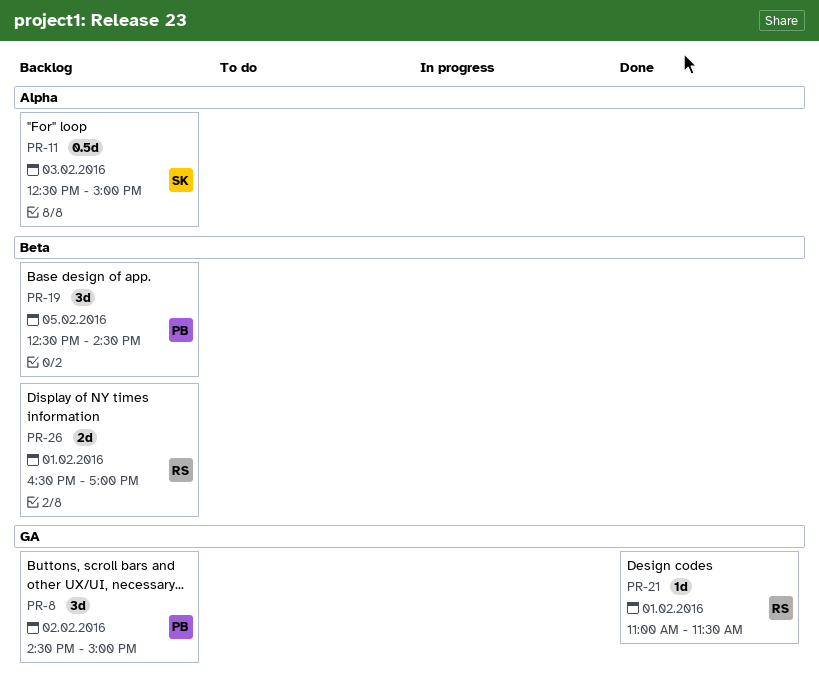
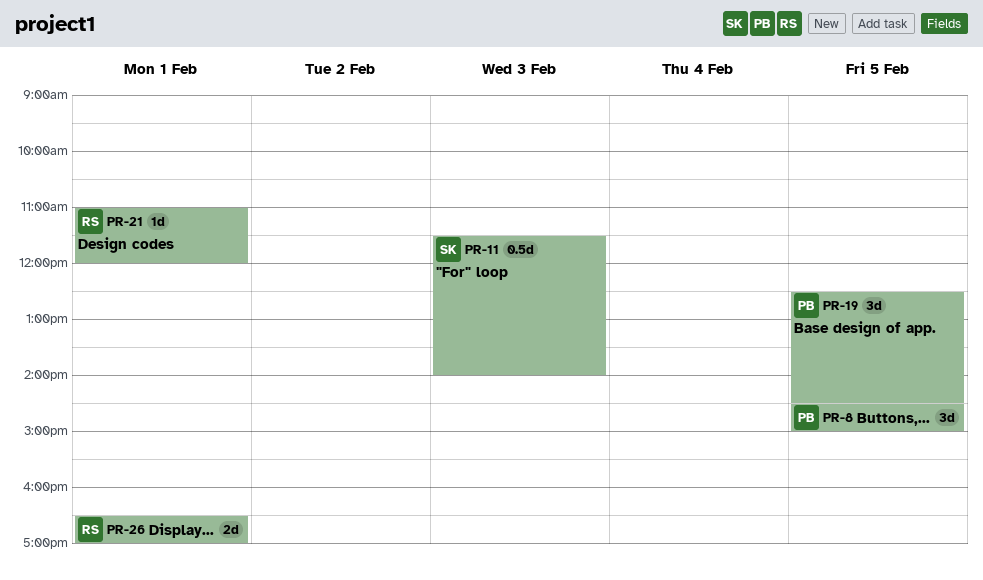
PR-8, day: Feb 2 -> Feb 5
PR-11, begins: 12:30 -> 11:30
PR-11, ends: 15:00 -> 14:00
PR-21, ends: 11:30 -> 12:00

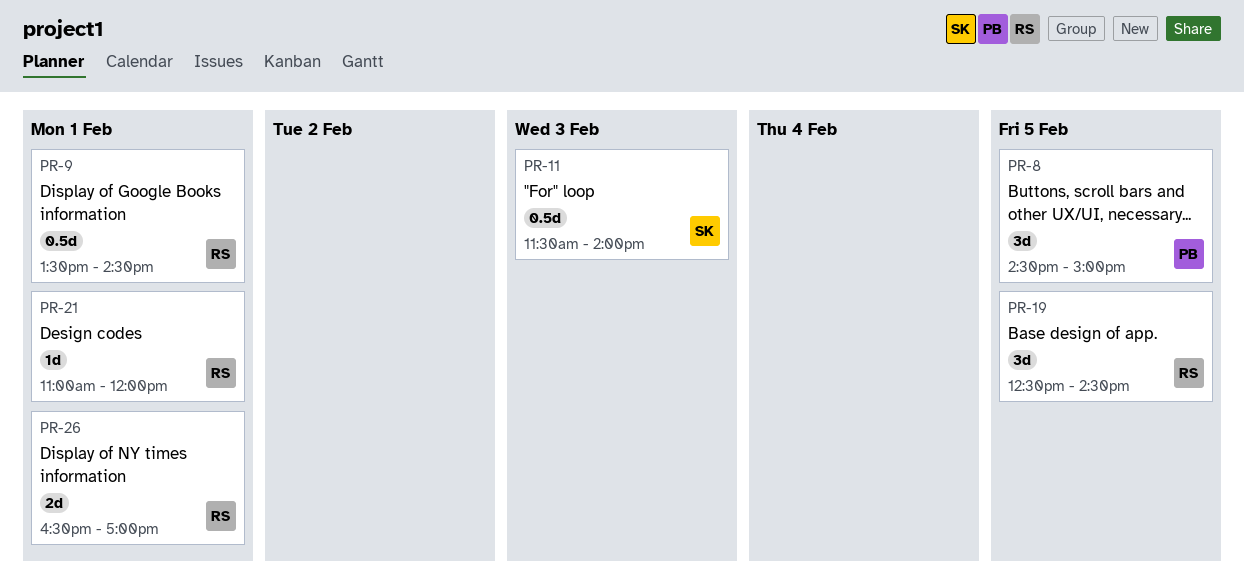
PR-9: none -> present
PR-19, owner: PB -> RS

